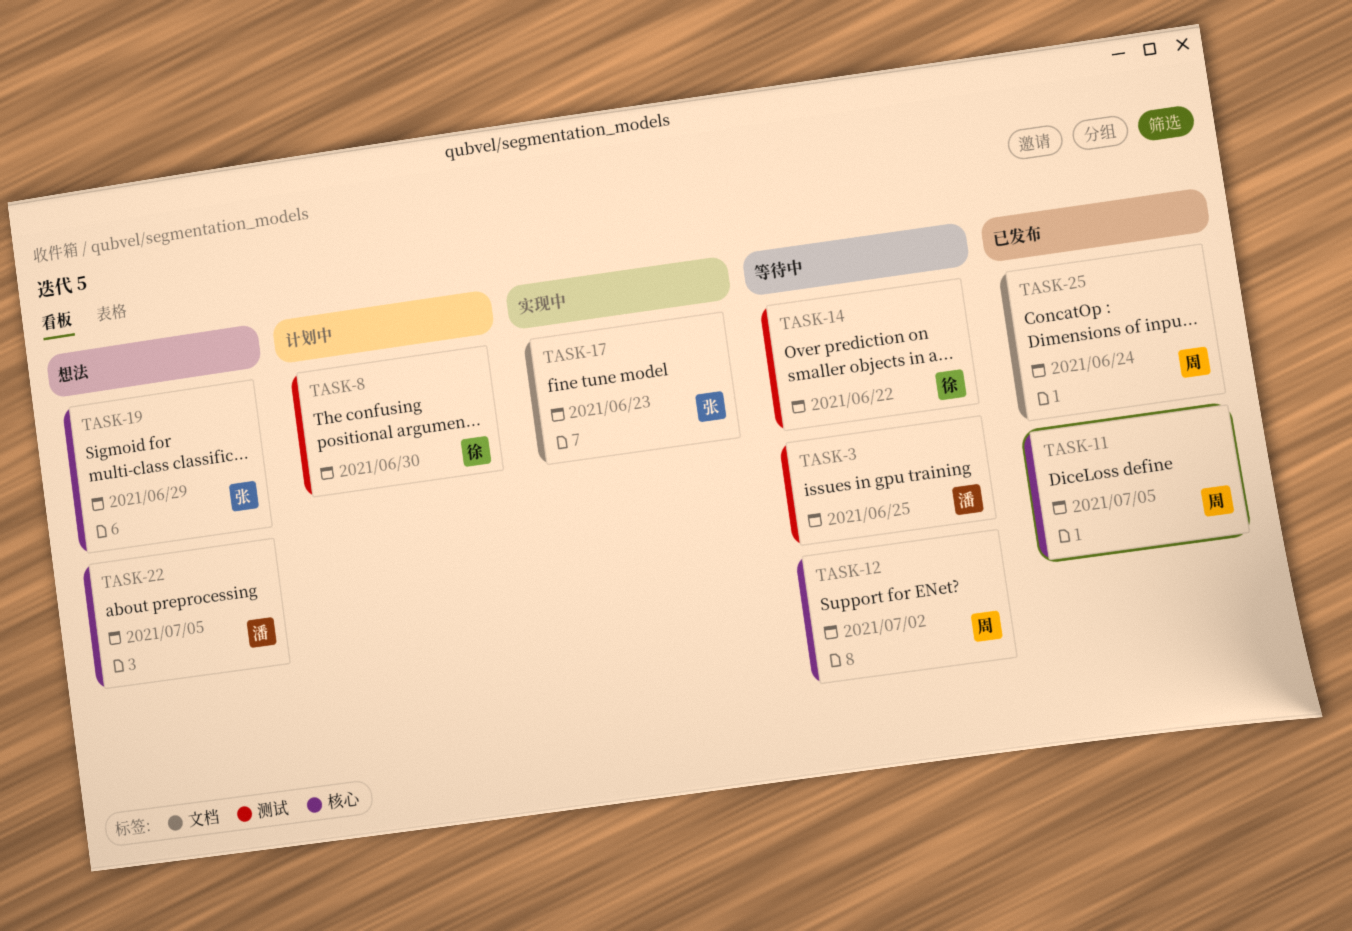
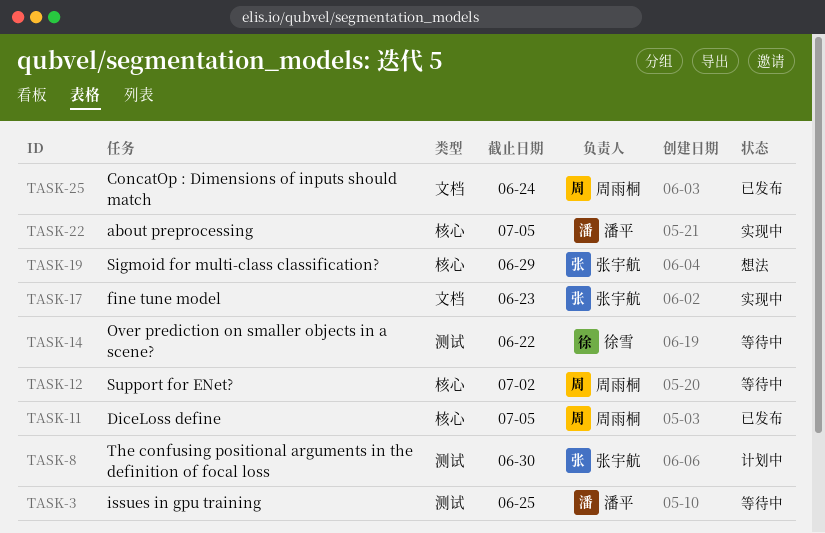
TASK-8, owner: 徐雪 -> 张宇航
TASK-22, status: 想法 -> 实现中

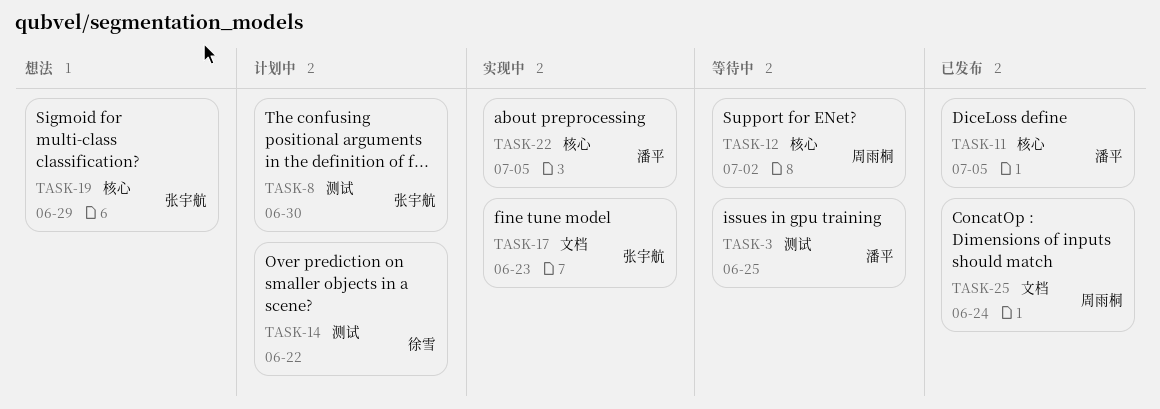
TASK-11, owner: 周雨桐 -> 潘平
TASK-14, status: 等待中 -> 计划中

